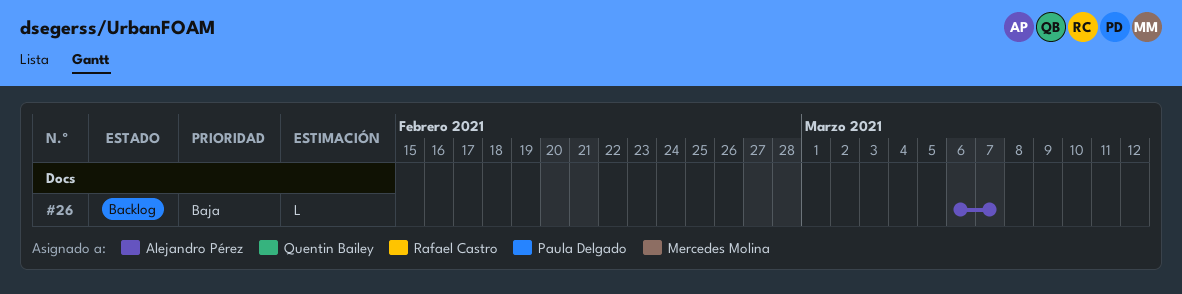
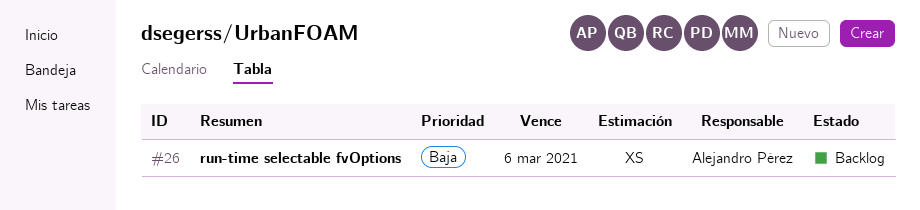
#26, estimate: L -> XS
#26, due: Mar 7 -> Mar 6

